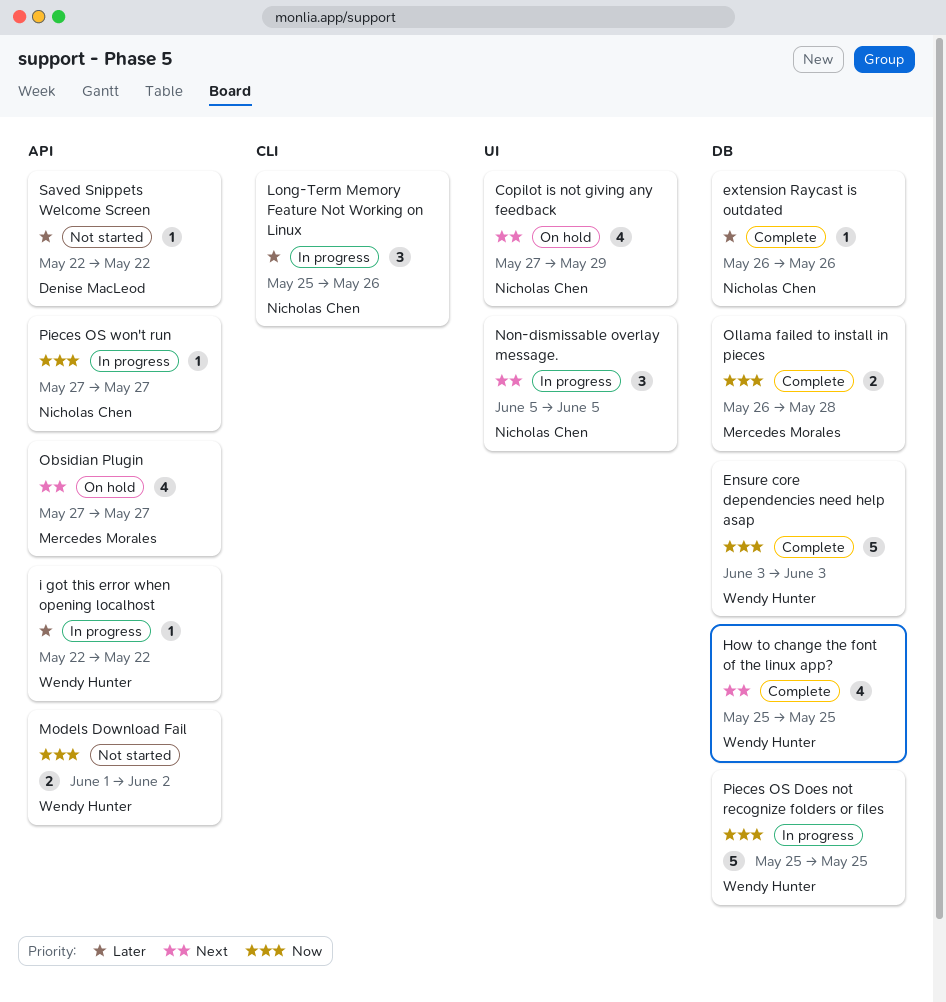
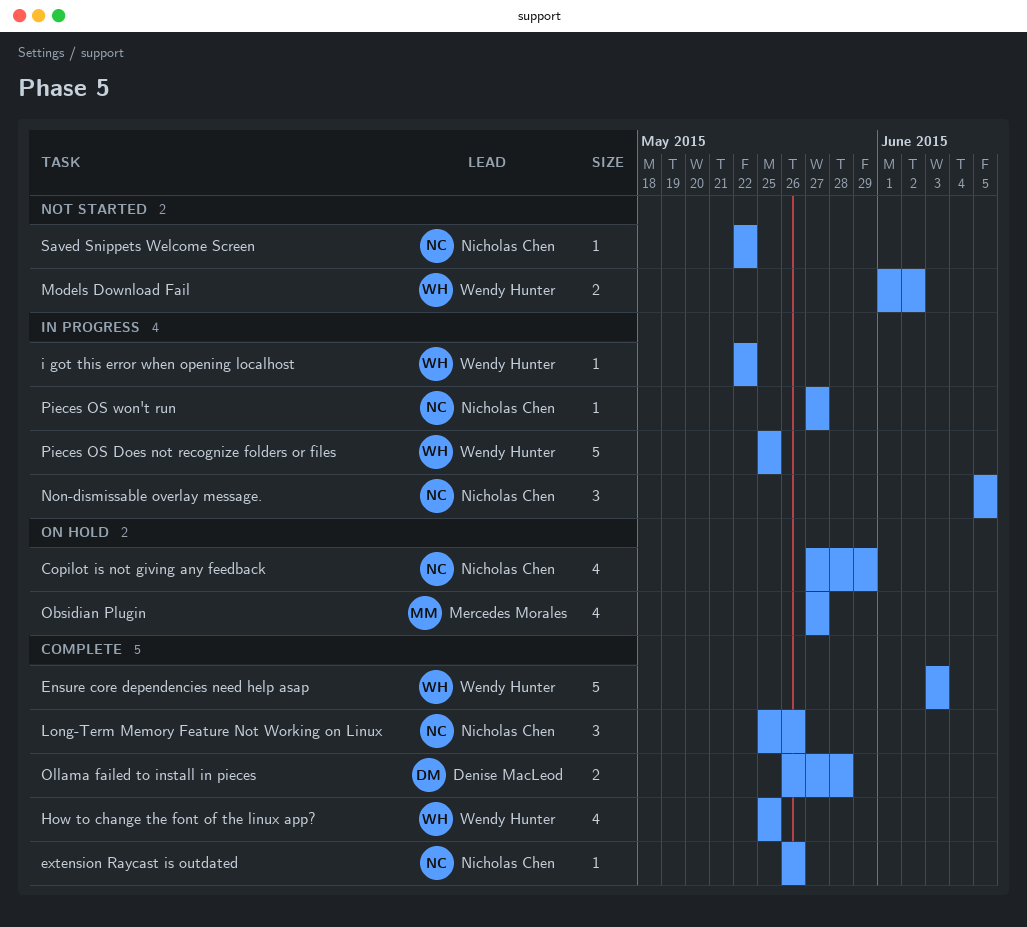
Long-Term Memory Feature Not Working on Linux, status: In progress -> Complete
Ollama failed to install in pieces, owner: Mercedes Morales -> Denise MacLeod
Saved Snippets Welcome Screen, owner: Denise MacLeod -> Nicholas Chen

